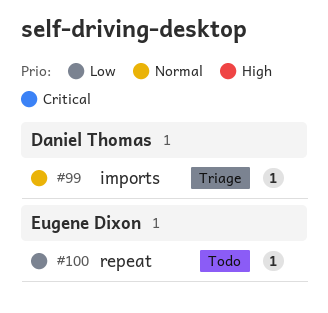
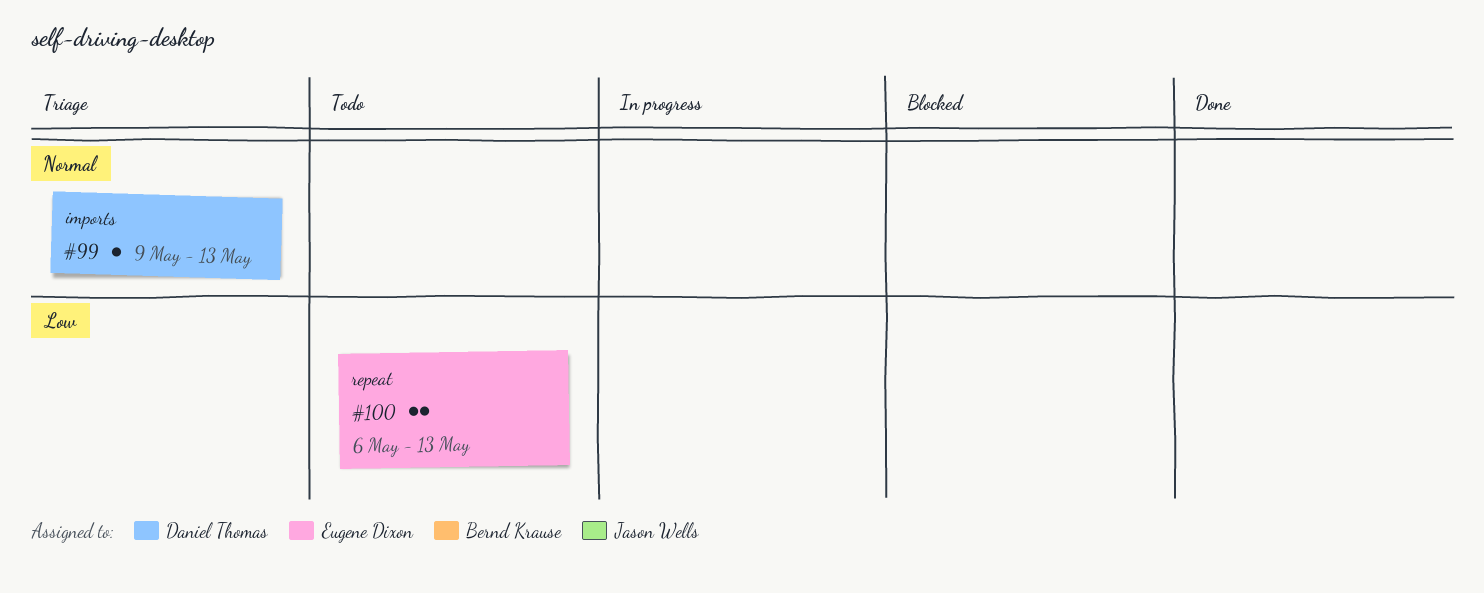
#100, estimate: 1 -> 2

